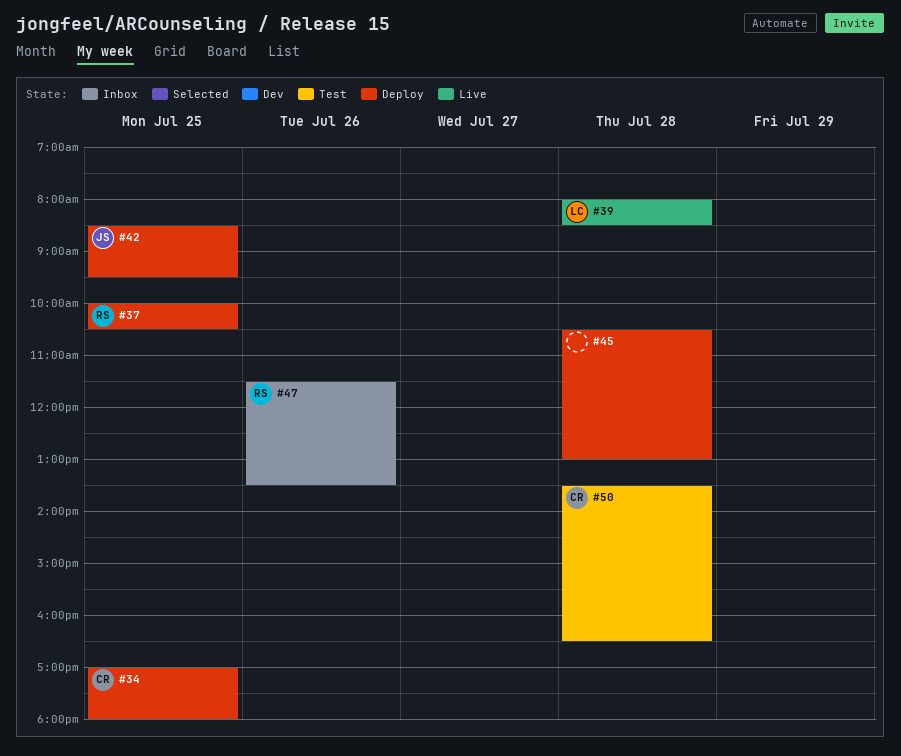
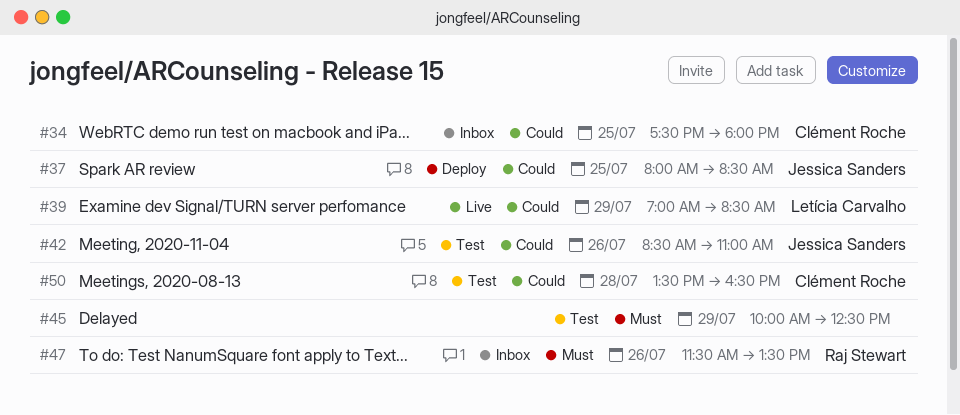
#34, status: Deploy -> Inbox
#34, begins: 17:00 -> 17:30
#37, owner: Raj Stewart -> Jessica Sanders
#37, begins: 10:00 -> 08:00
#37, ends: 10:30 -> 08:30
#39, day: Jul 28 -> Jul 29
#39, begins: 08:00 -> 07:00
#42, status: Deploy -> Test
#42, day: Jul 25 -> Jul 26
#42, ends: 09:30 -> 11:00
#45, status: Deploy -> Test
#45, day: Jul 28 -> Jul 29
#45, begins: 10:30 -> 10:00
#45, ends: 13:00 -> 12:30

